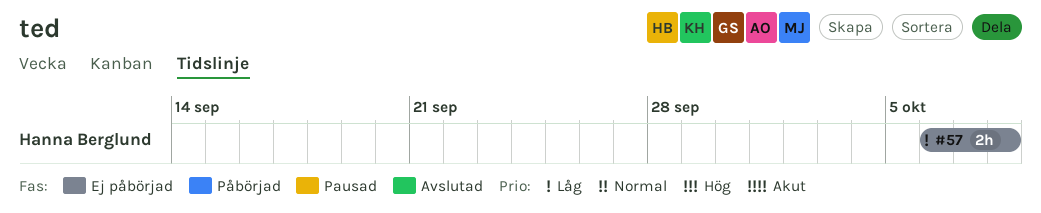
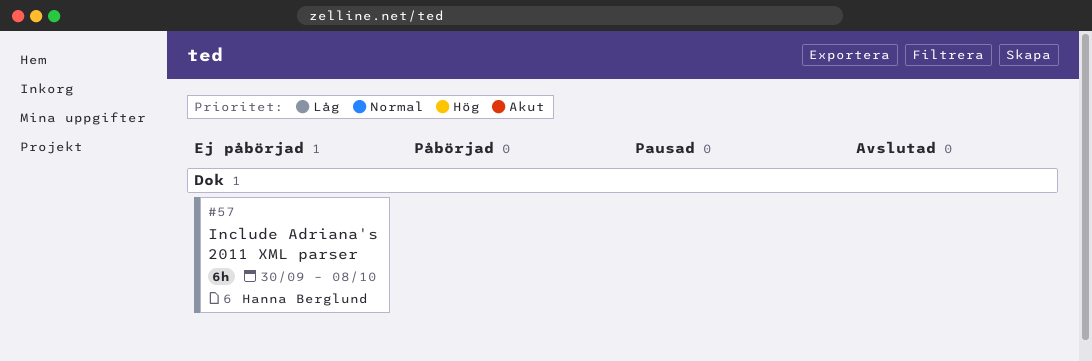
#57, estimate: 2h -> 6h
#57, start: Oct 6 -> Sep 30

